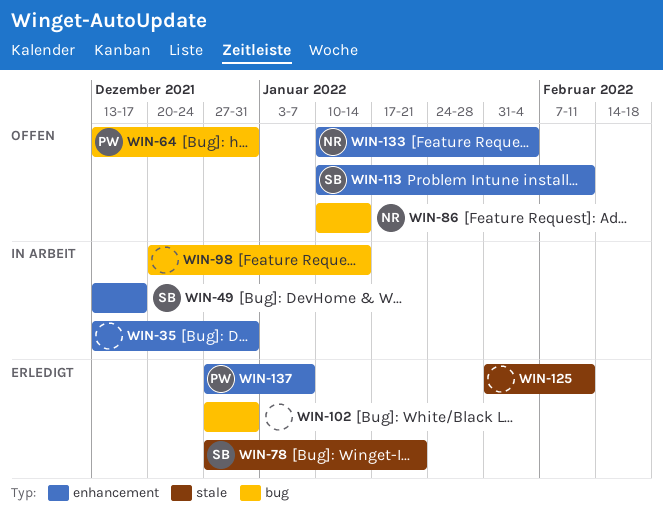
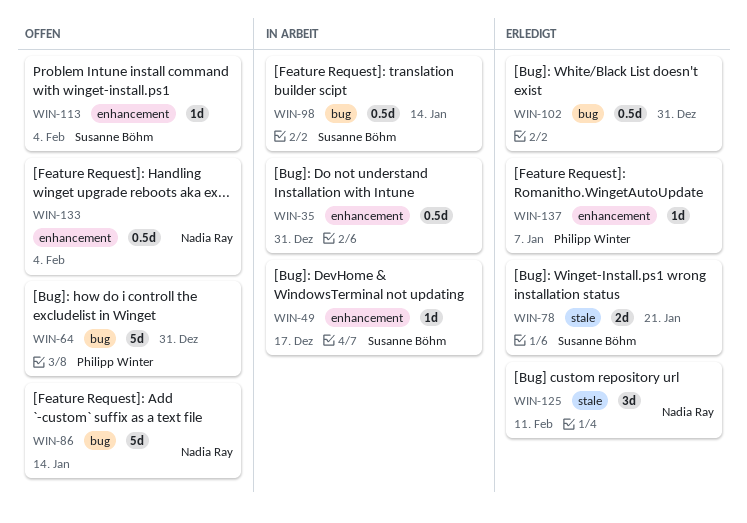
WIN-98, owner: none -> Susanne Böhm
WIN-113, due: Feb 11 -> Feb 4
WIN-125, owner: none -> Nadia Ray

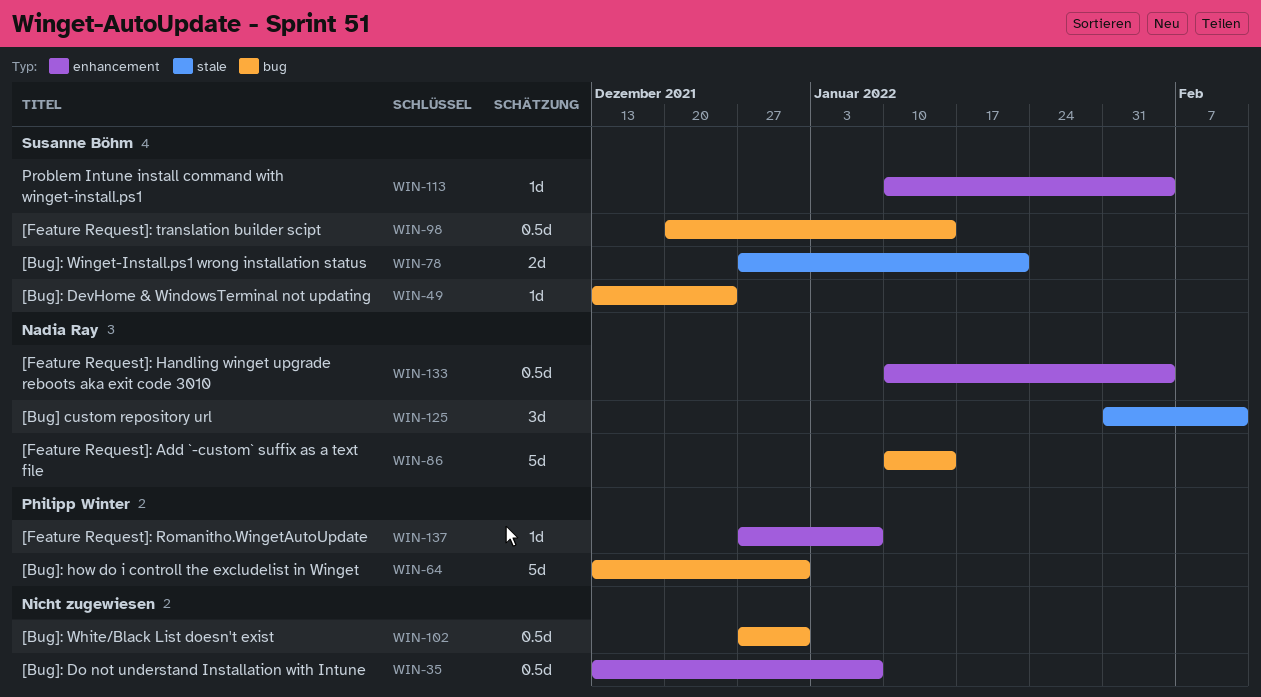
WIN-35, due: Dec 31 -> Jan 7
WIN-49, label: enhancement -> bug
WIN-49, due: Dec 17 -> Dec 24

